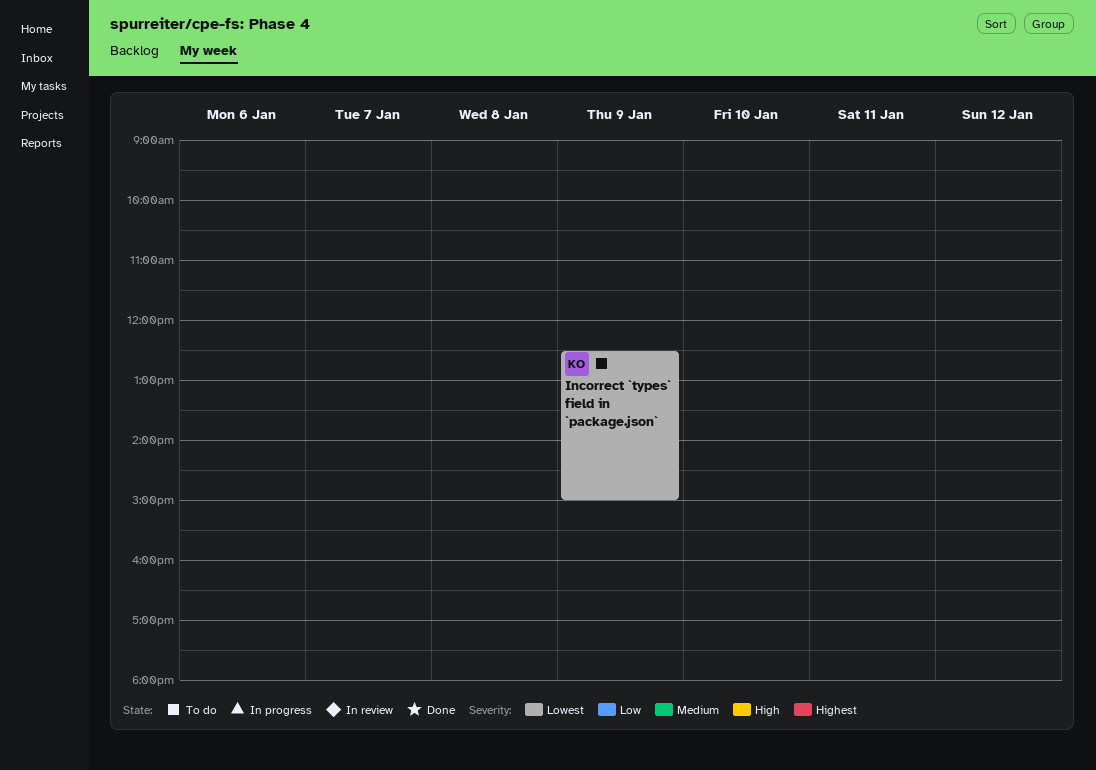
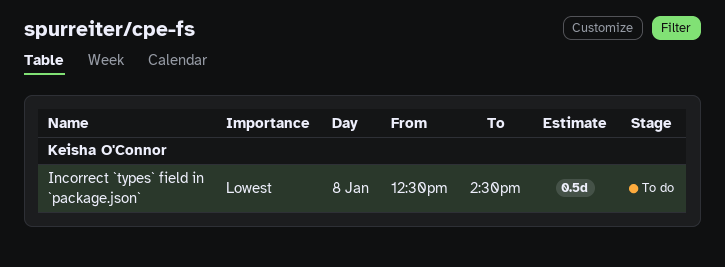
Incorrect `types` field in `package.json`, day: Jan 9 -> Jan 8
Incorrect `types` field in `package.json`, ends: 15:00 -> 14:30

